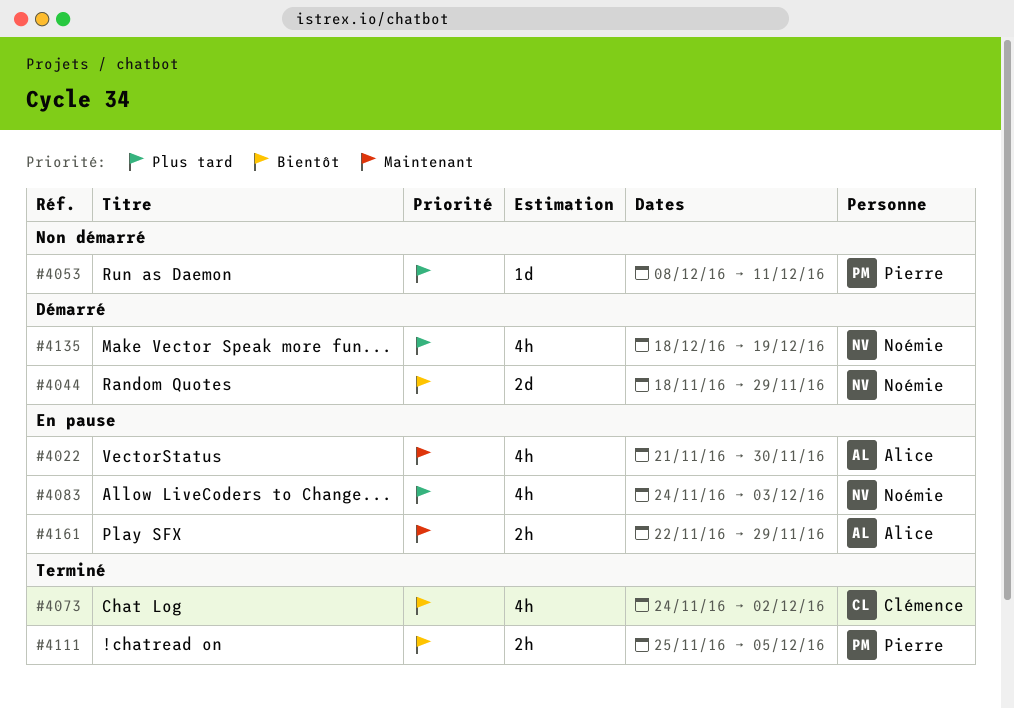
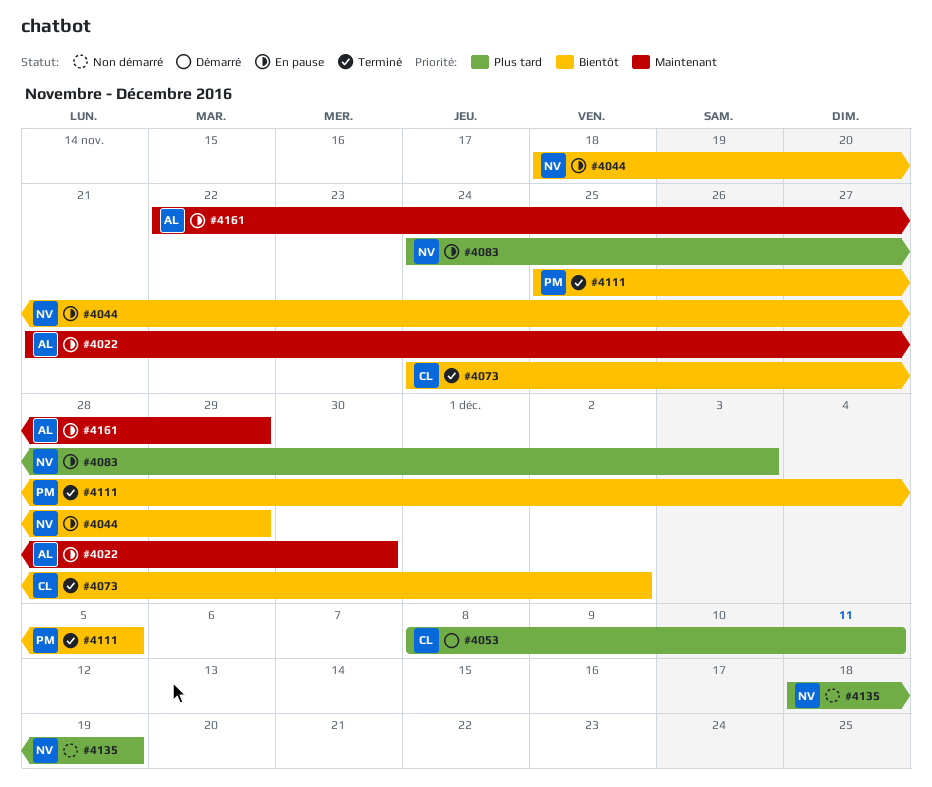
#4044, status: Démarré -> En pause
#4053, status: Non démarré -> Démarré
#4053, owner: Pierre -> Clémence
#4135, status: Démarré -> Non démarré

